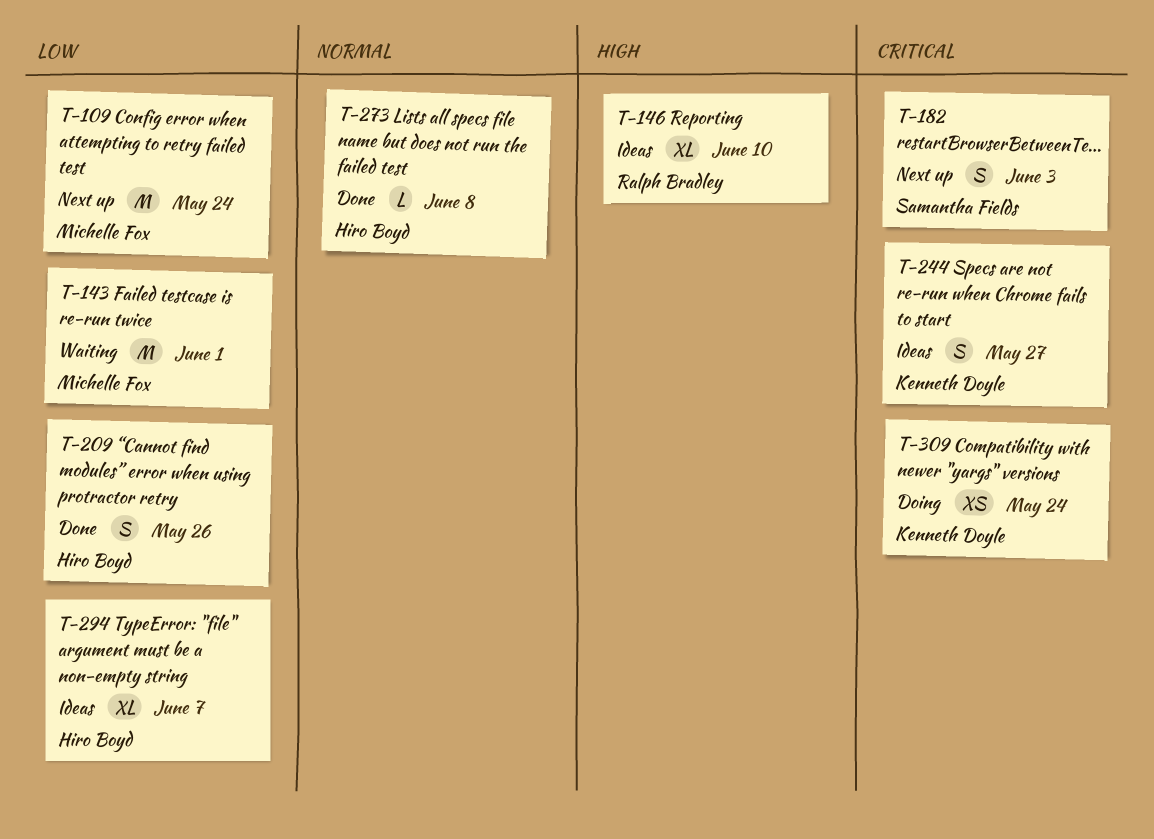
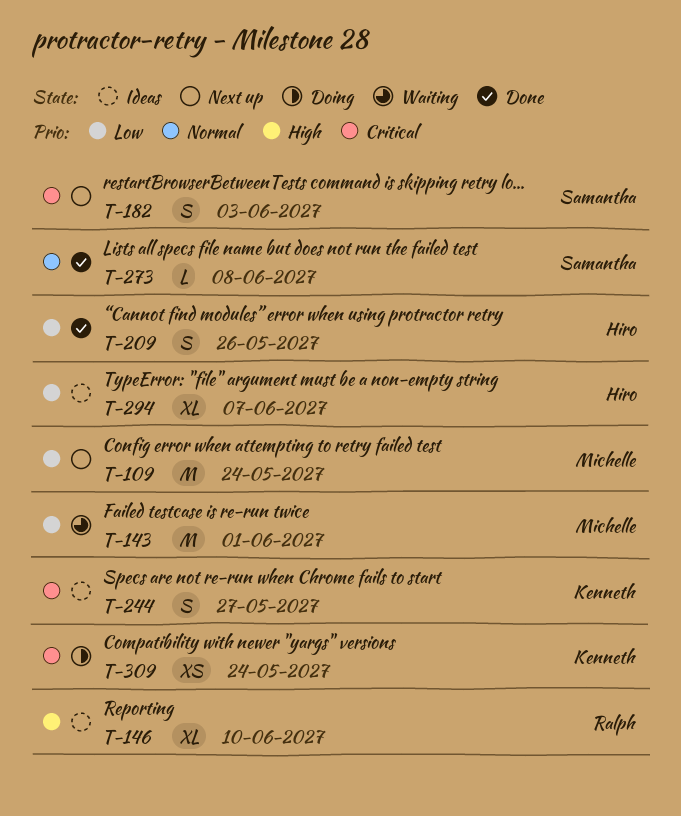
T-273, owner: Hiro Boyd -> Samantha Fields

